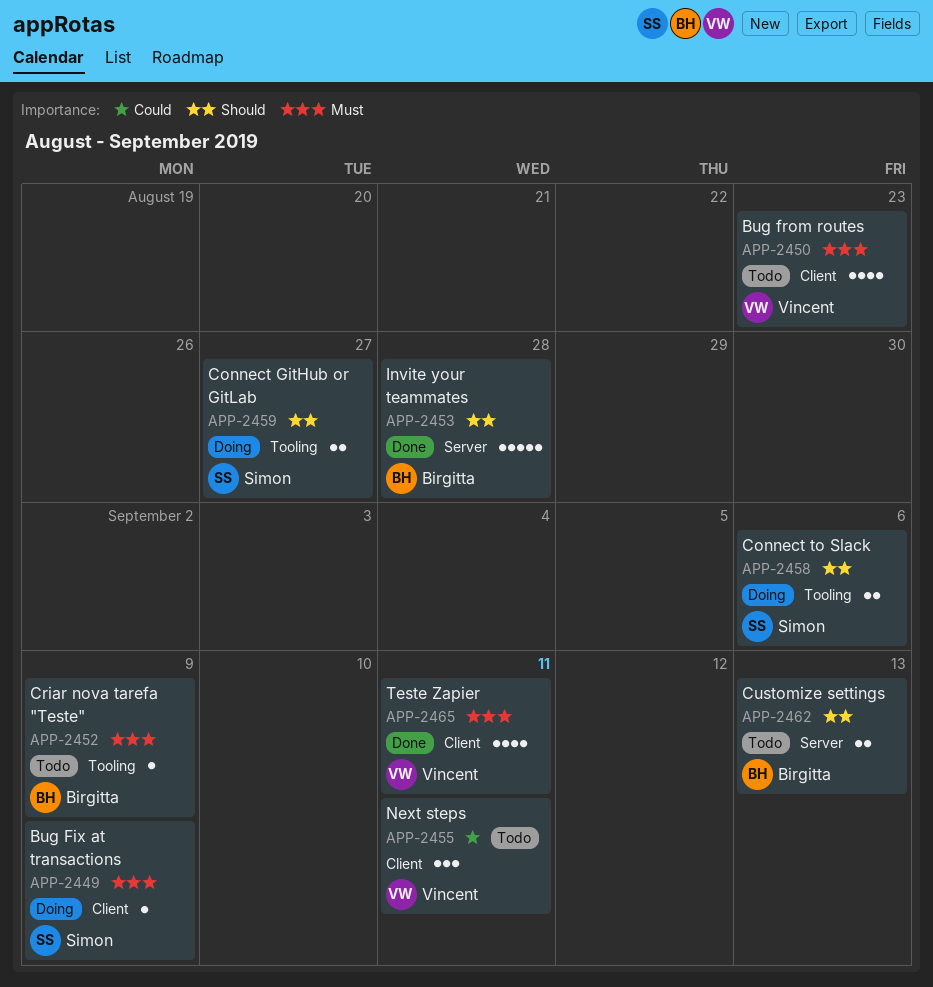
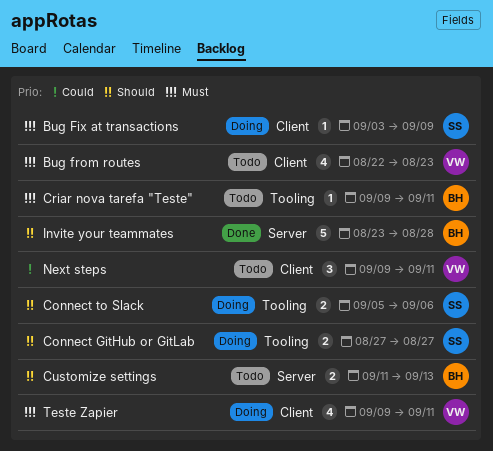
Criar nova tarefa "Teste", due: Sep 9 -> Sep 11
Teste Zapier, status: Done -> Doing

